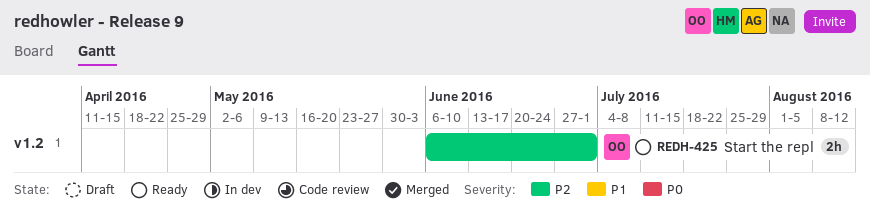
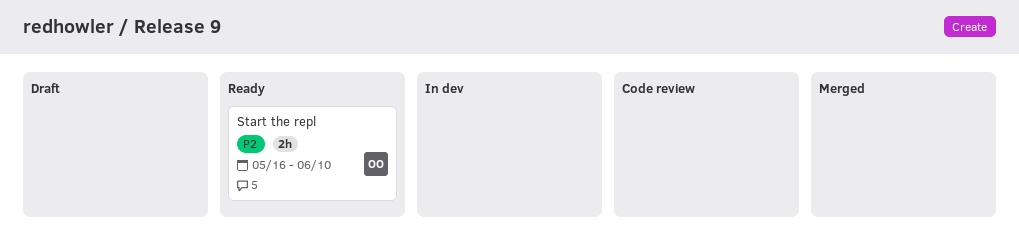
Start the repl, start: Jun 6 -> May 16
Start the repl, due: Jul 1 -> Jun 10

